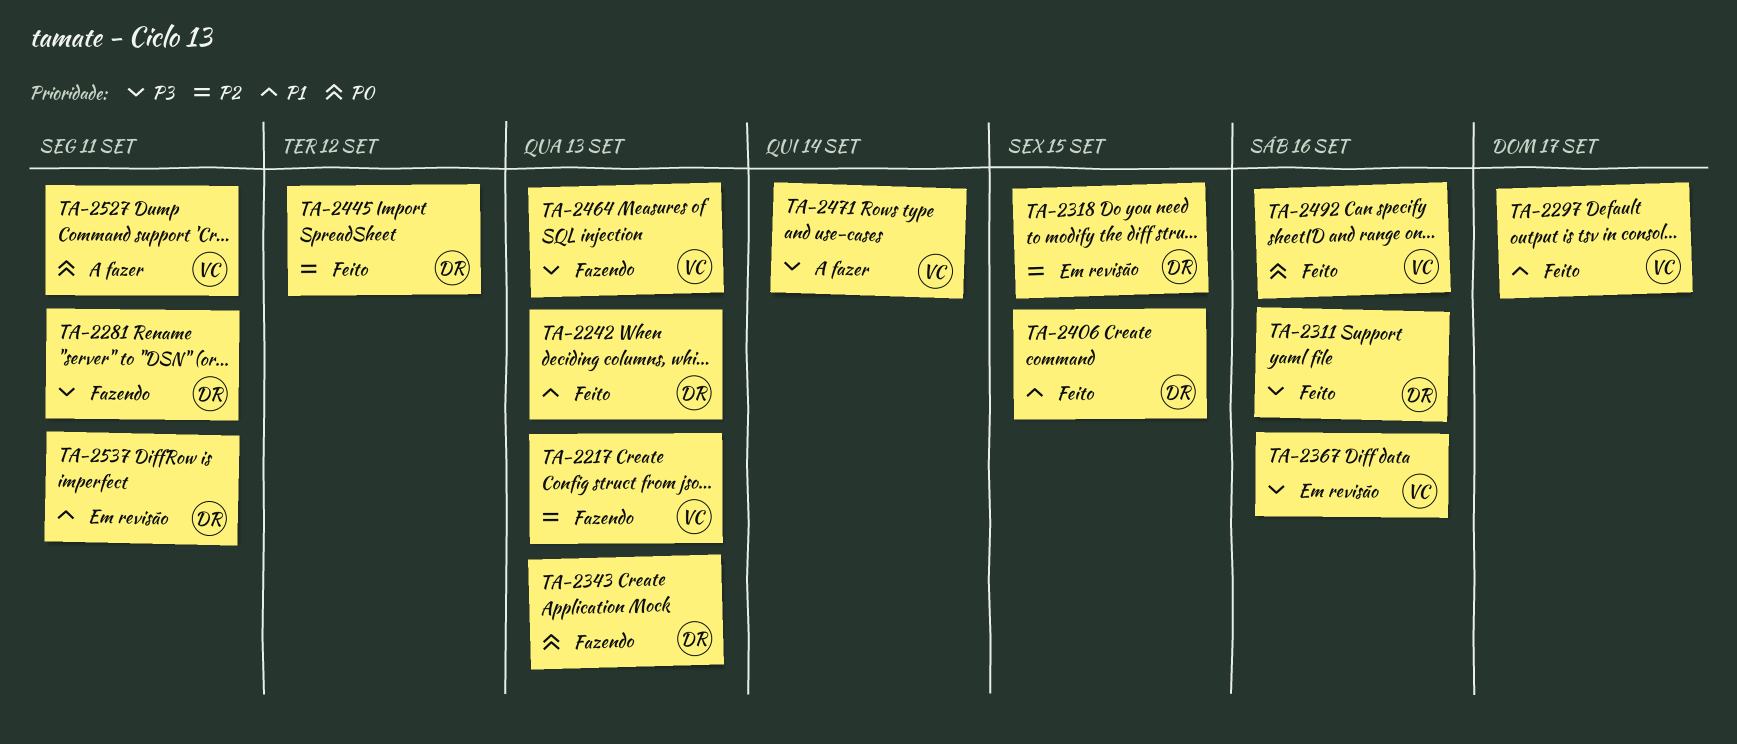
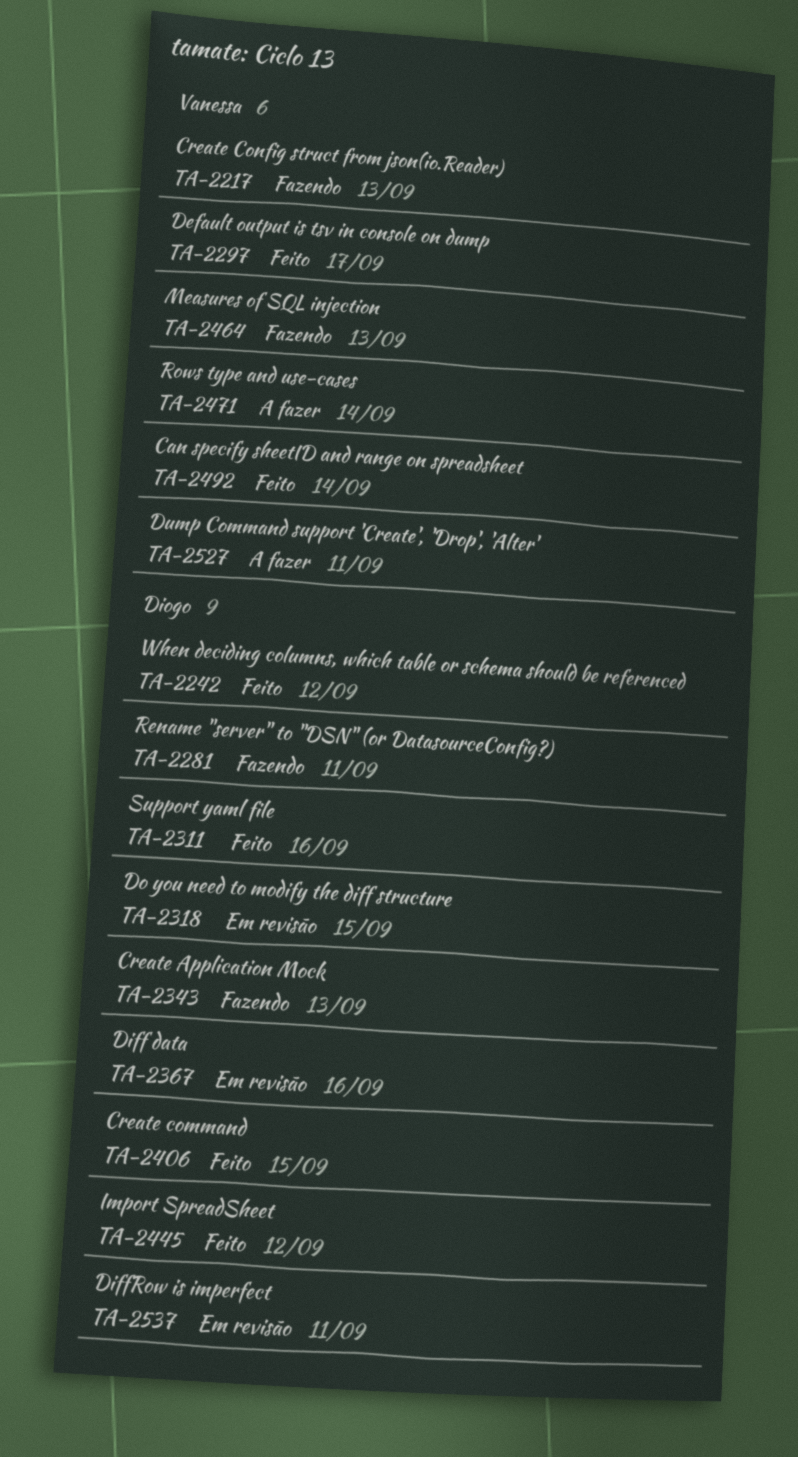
TA-2242, due: Sep 13 -> Sep 12
TA-2367, owner: Vanessa -> Diogo
TA-2492, due: Sep 16 -> Sep 14

